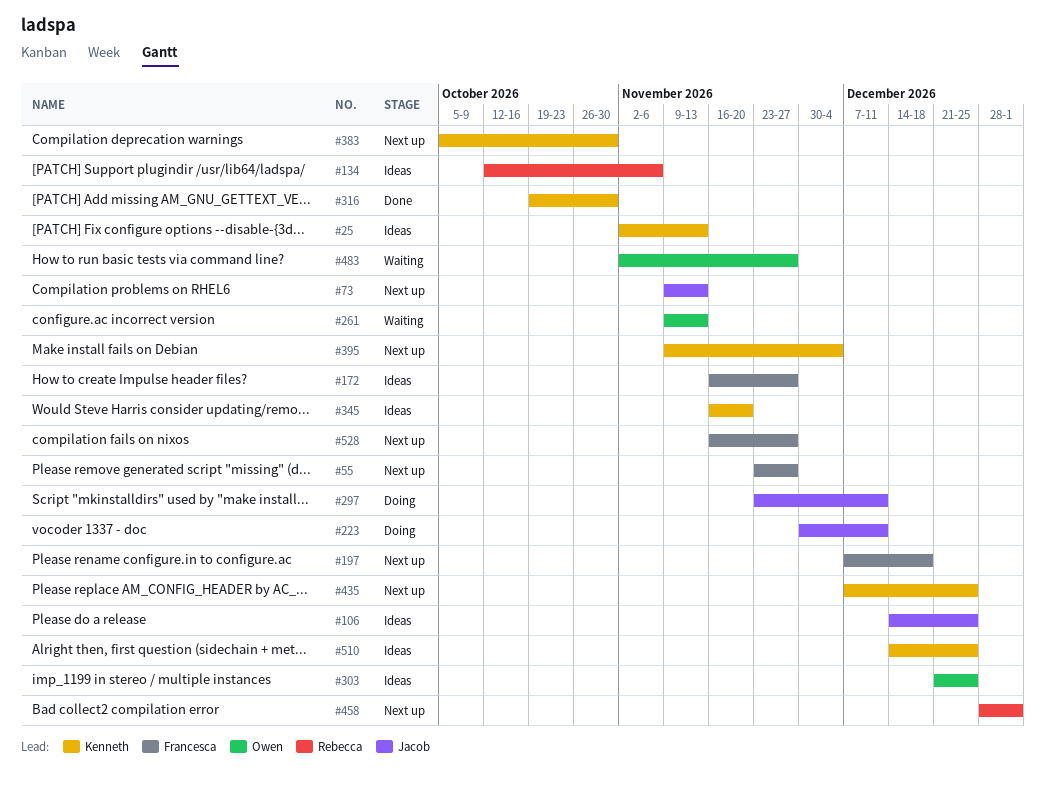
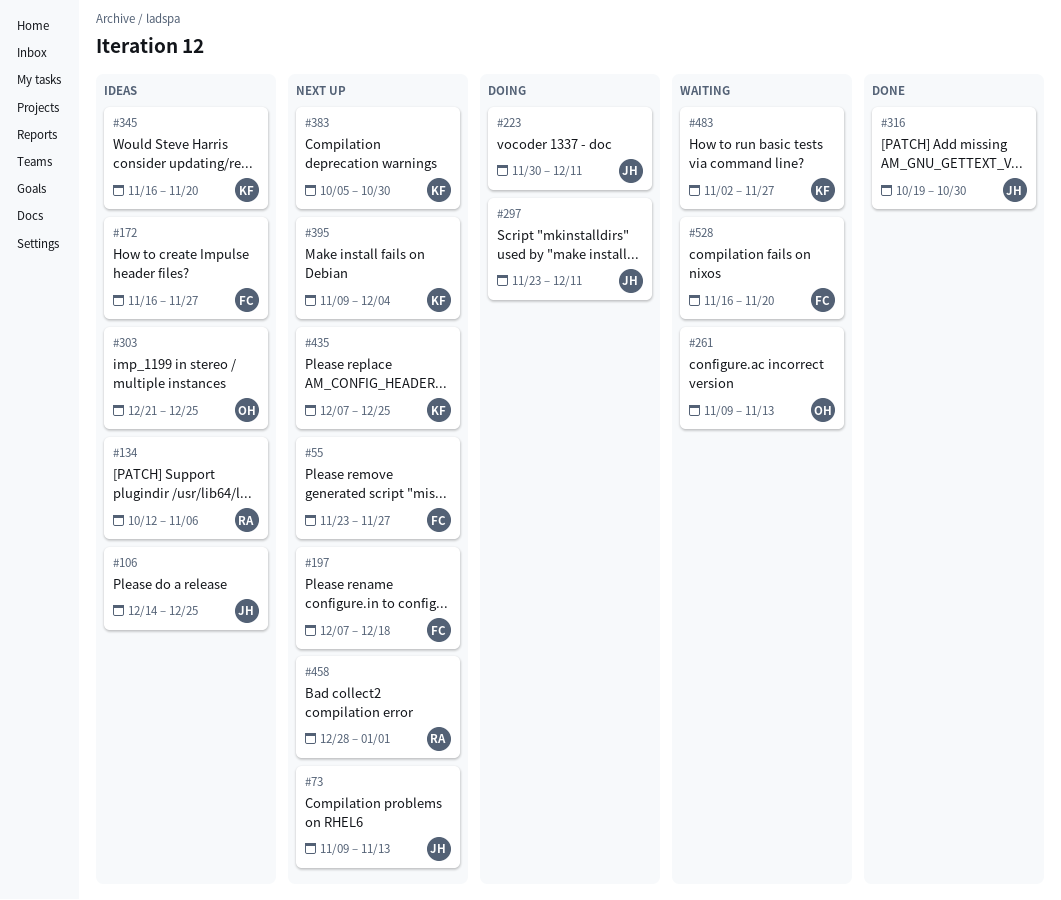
#25: present -> none
#316, owner: Kenneth -> Jacob
#483, owner: Owen -> Kenneth
#510: present -> none
#528, status: Next up -> Waiting
#528, due: Nov 27 -> Nov 20

